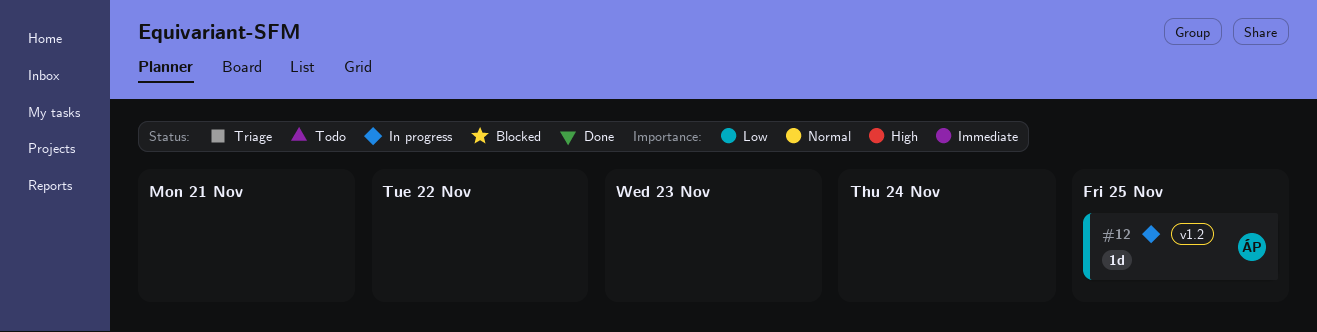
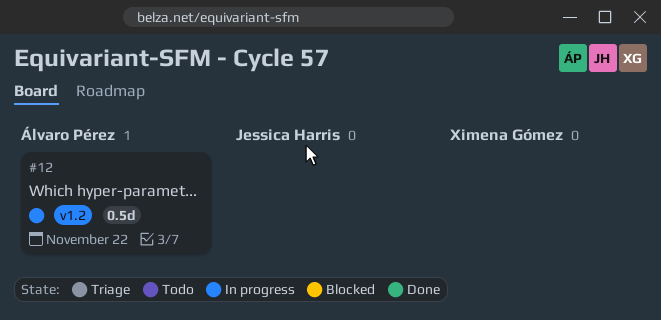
#12, estimate: 1d -> 0.5d
#12, due: Nov 25 -> Nov 22

